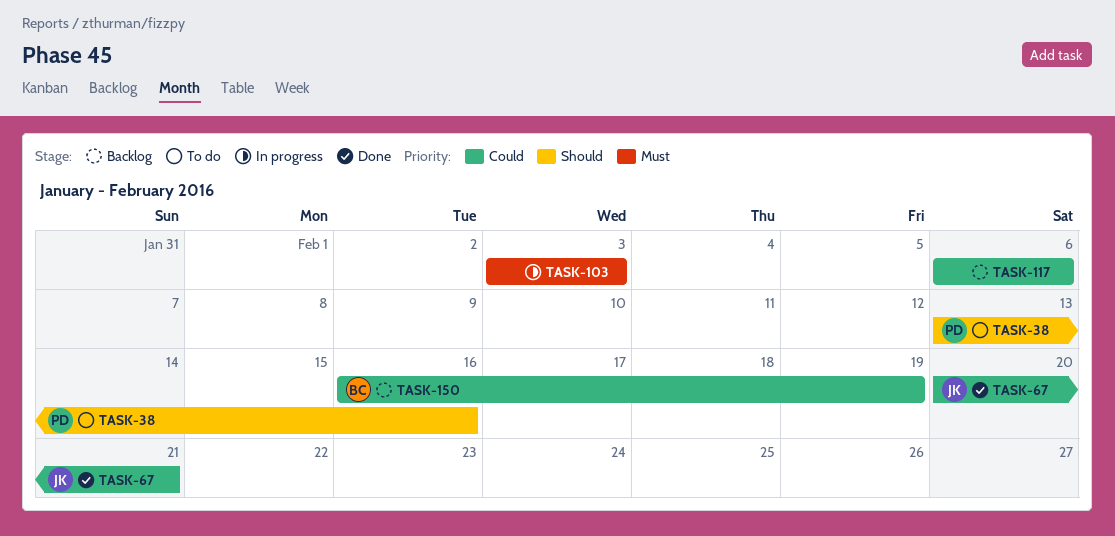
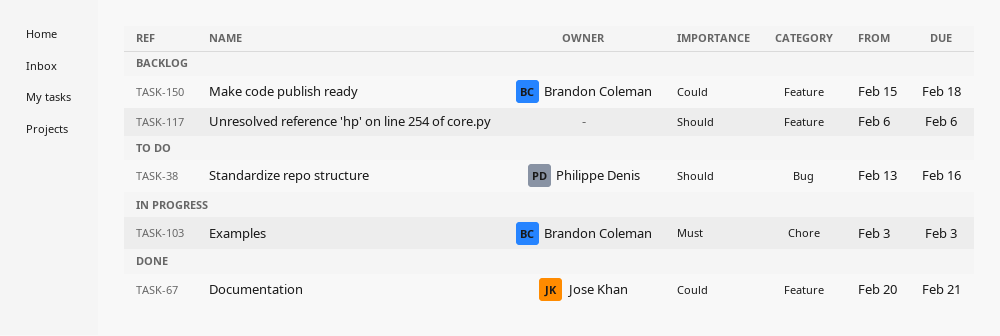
TASK-103, owner: none -> Brandon Coleman
TASK-117, priority: Could -> Should
TASK-150, start: Feb 16 -> Feb 15
TASK-150, due: Feb 19 -> Feb 18

